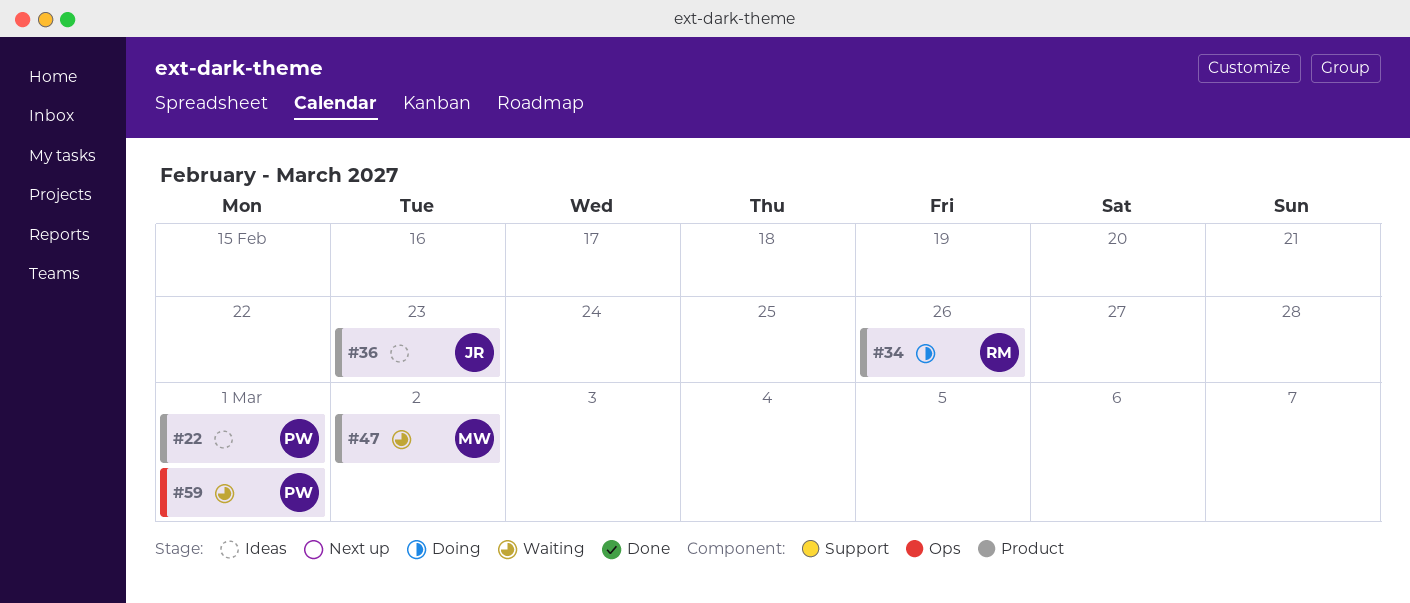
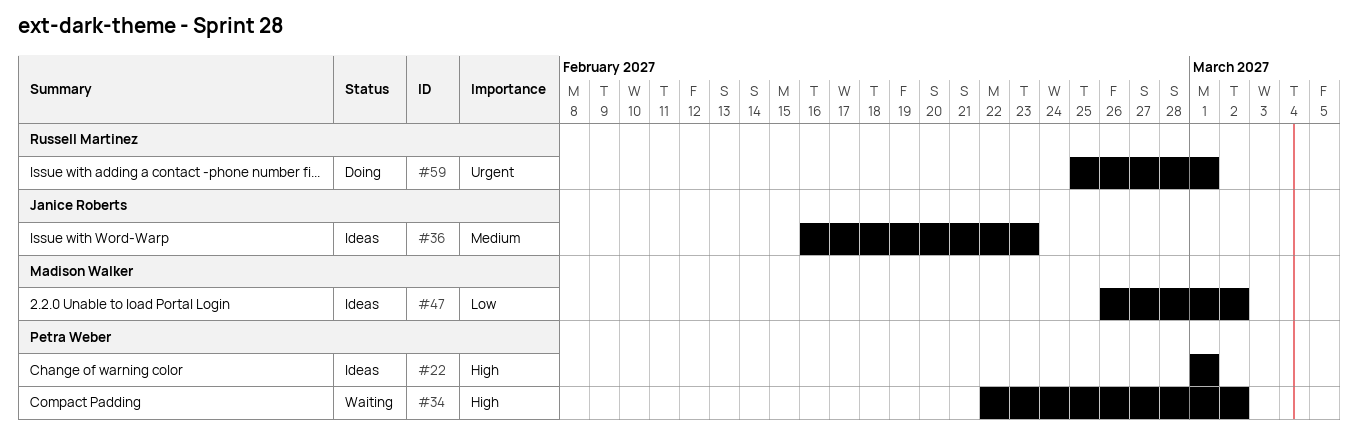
#34, status: Doing -> Waiting
#34, owner: Russell Martinez -> Petra Weber
#34, due: Feb 26 -> Mar 2
#47, status: Waiting -> Ideas
#59, status: Waiting -> Doing
#59, owner: Petra Weber -> Russell Martinez

